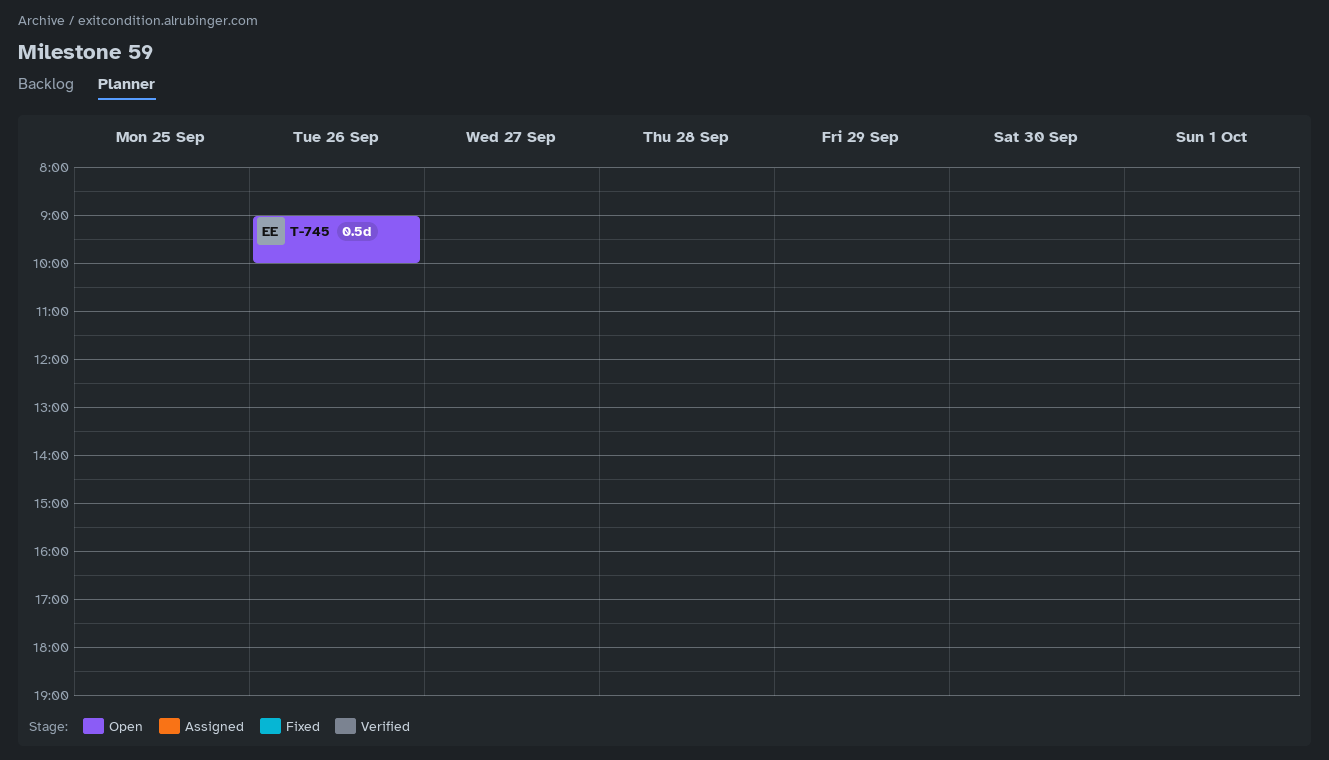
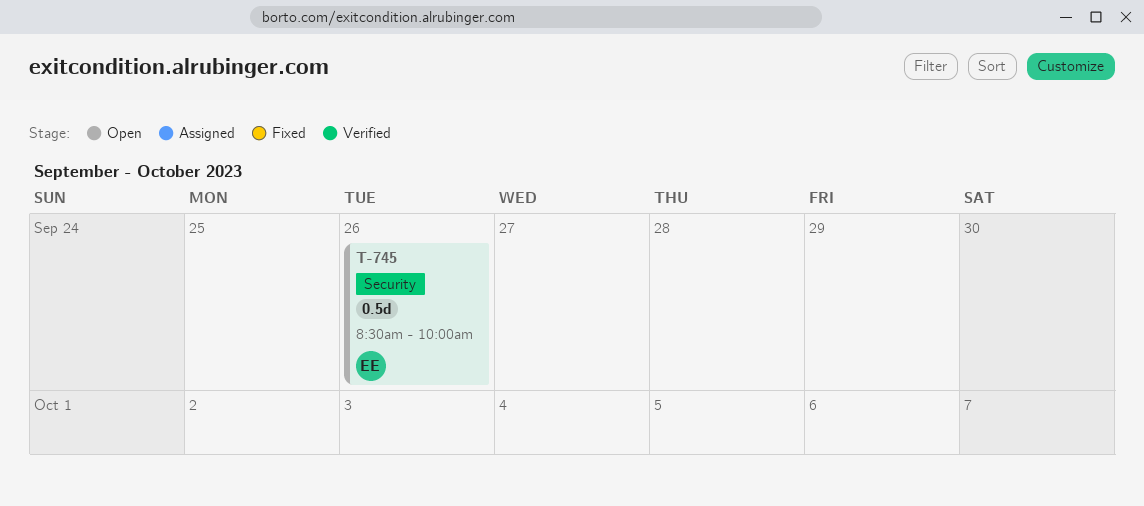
T-745, begins: 09:00 -> 08:30

